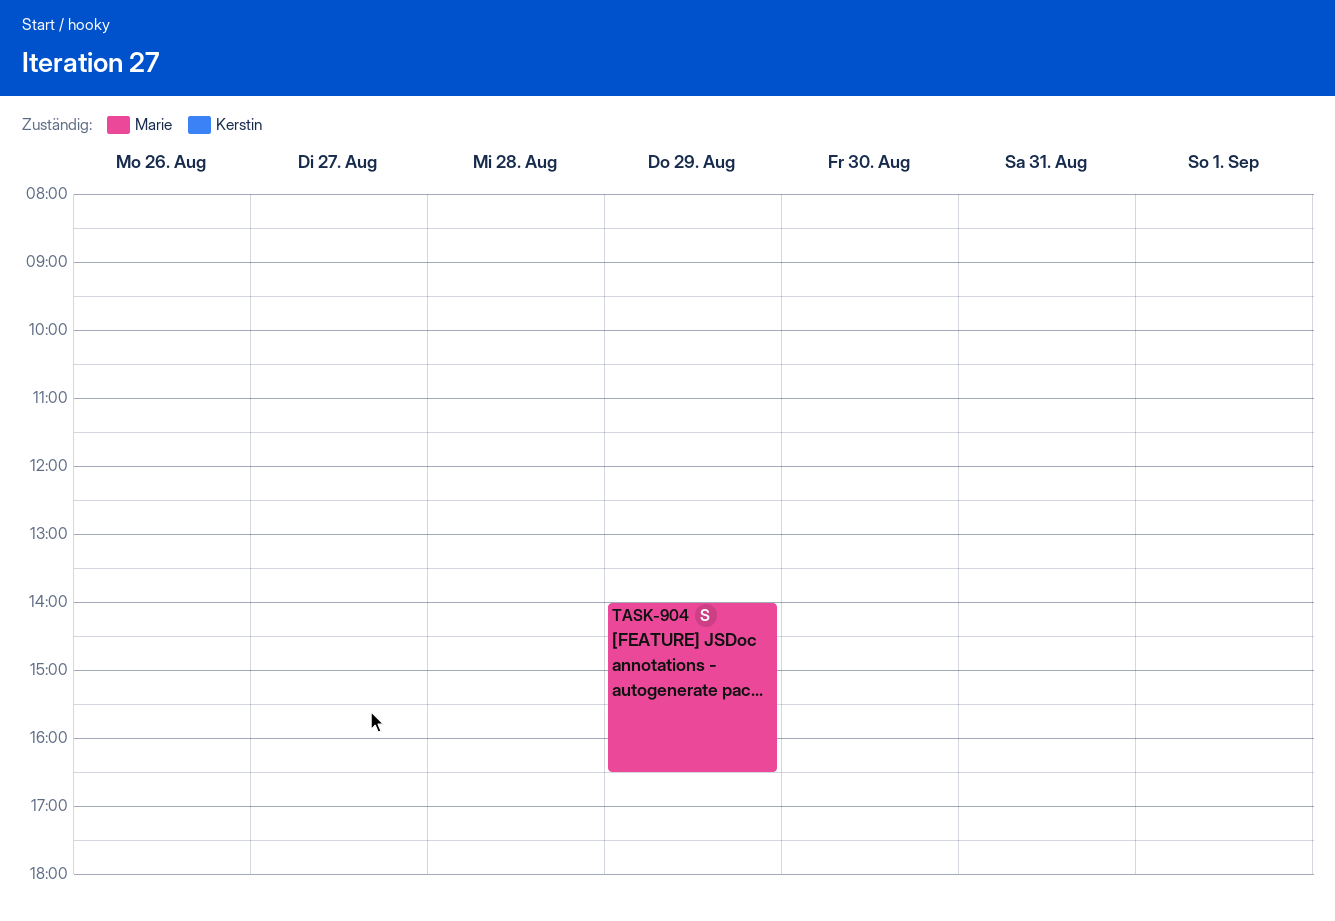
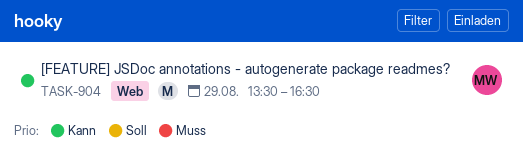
TASK-904, estimate: S -> M
TASK-904, begins: 14:00 -> 13:30

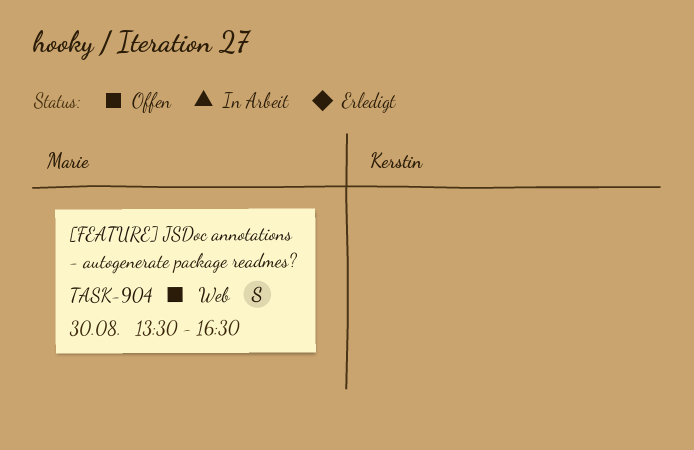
TASK-904, estimate: M -> S
TASK-904, day: Aug 29 -> Aug 30

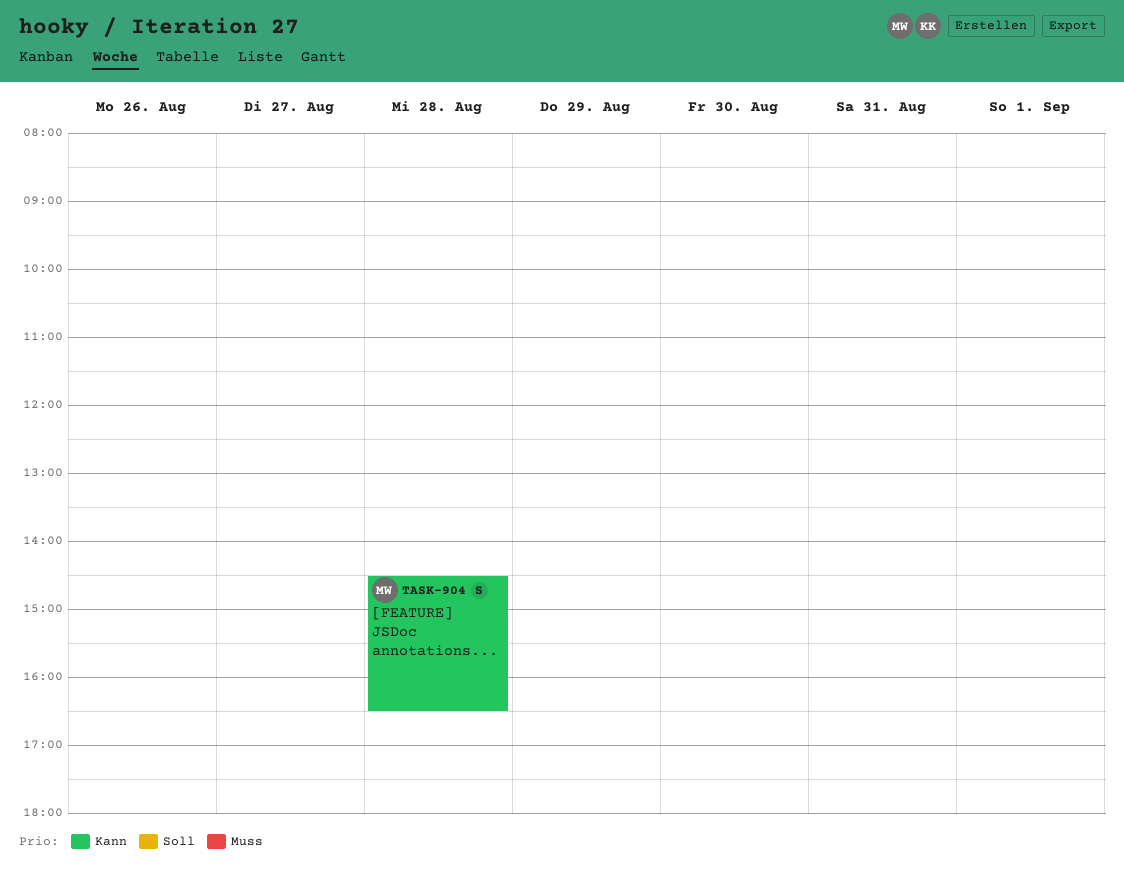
TASK-904, day: Aug 30 -> Aug 28
TASK-904, begins: 13:30 -> 14:30

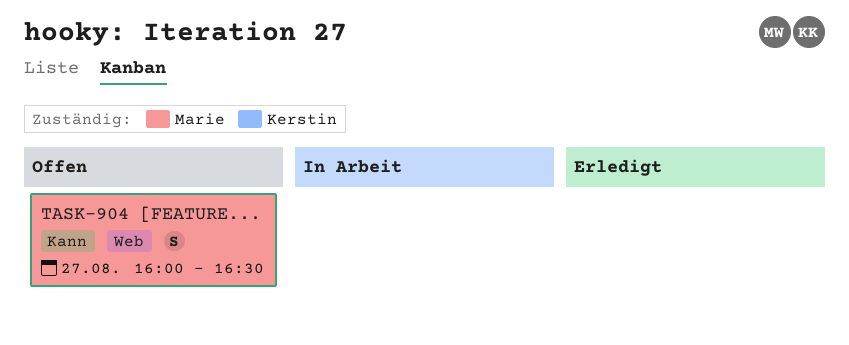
TASK-904, day: Aug 28 -> Aug 27
TASK-904, begins: 14:30 -> 16:00

